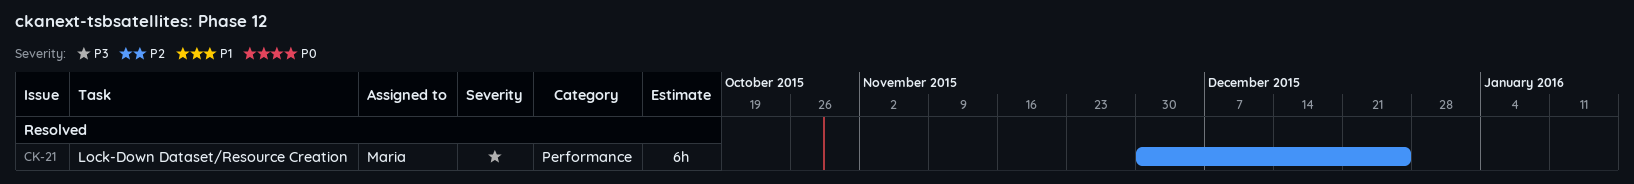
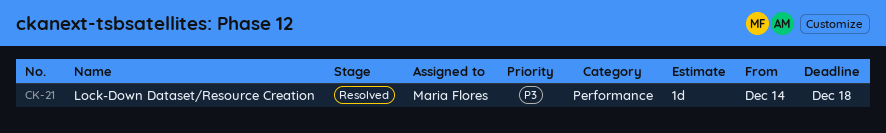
CK-21, estimate: 6h -> 1d
CK-21, start: Nov 30 -> Dec 14
CK-21, due: Dec 25 -> Dec 18

